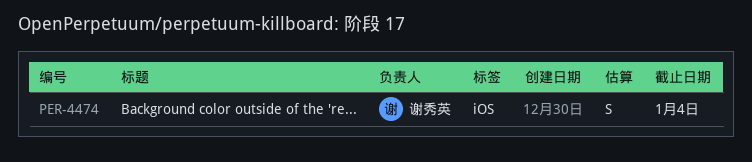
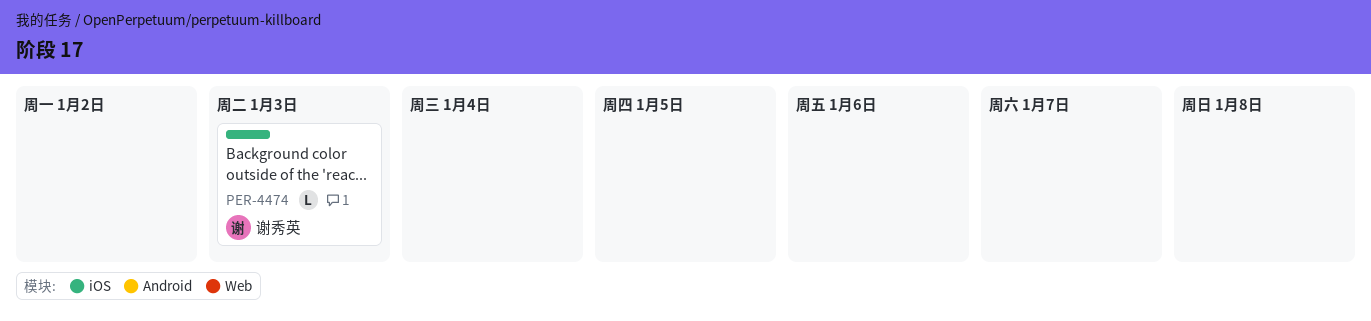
PER-4474, estimate: S -> L
PER-4474, due: Jan 4 -> Jan 3

